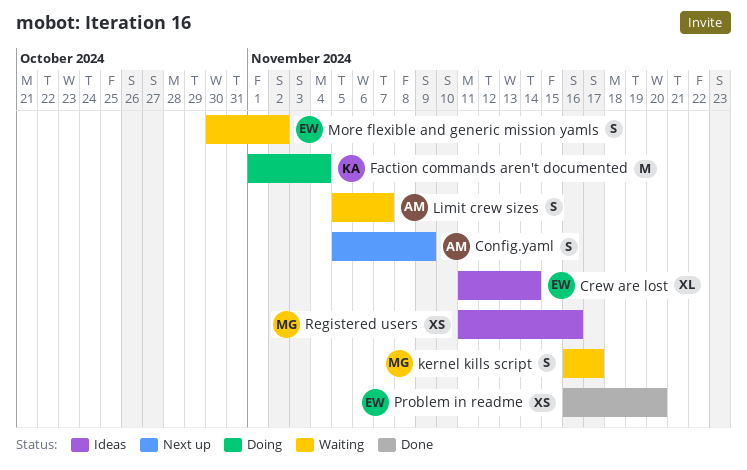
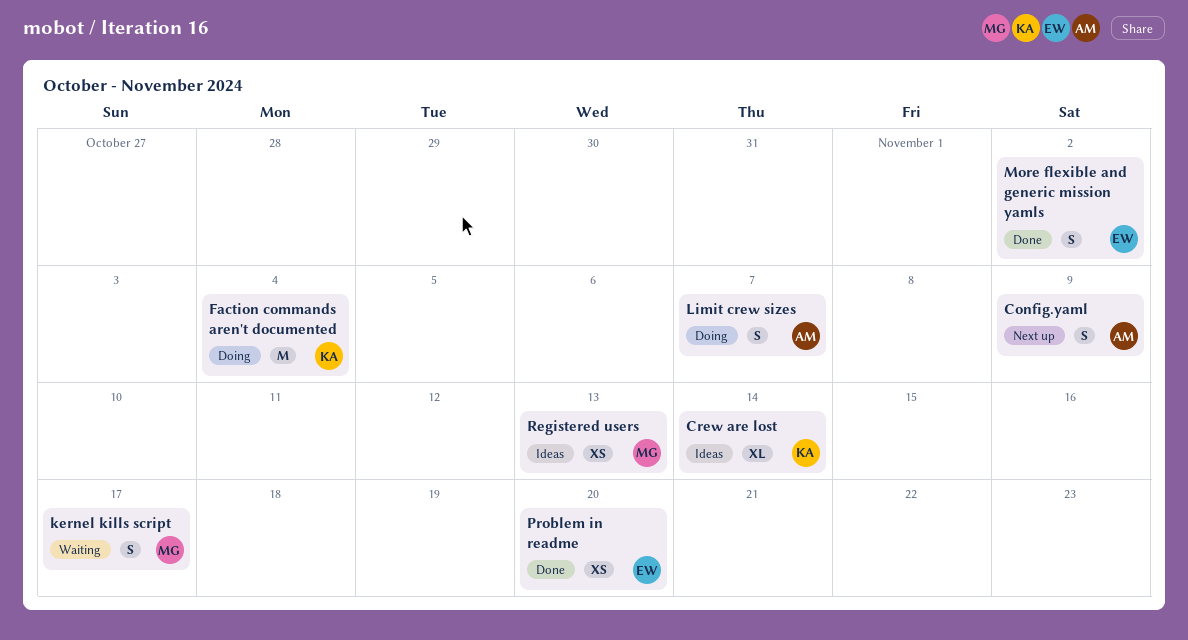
Crew are lost, owner: EW -> KA
Limit crew sizes, status: Waiting -> Doing
More flexible and generic mission yamls, status: Waiting -> Done
Registered users, due: Nov 16 -> Nov 13

